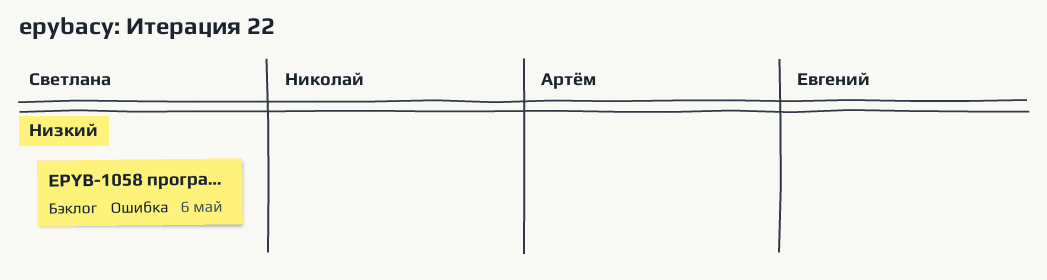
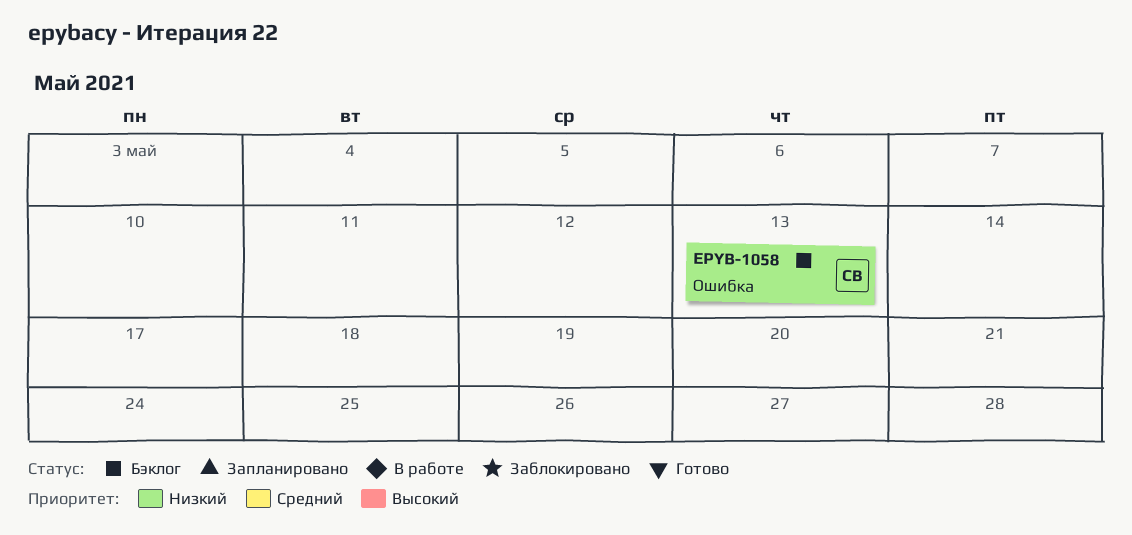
EPYB-1058, due: May 6 -> May 13

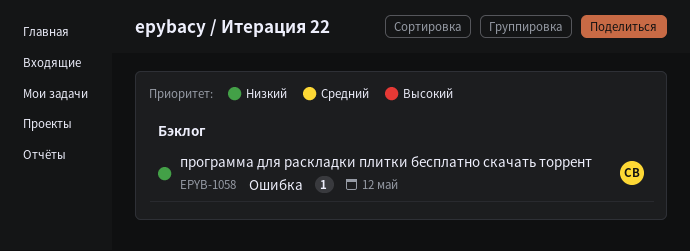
EPYB-1058, due: May 13 -> May 12

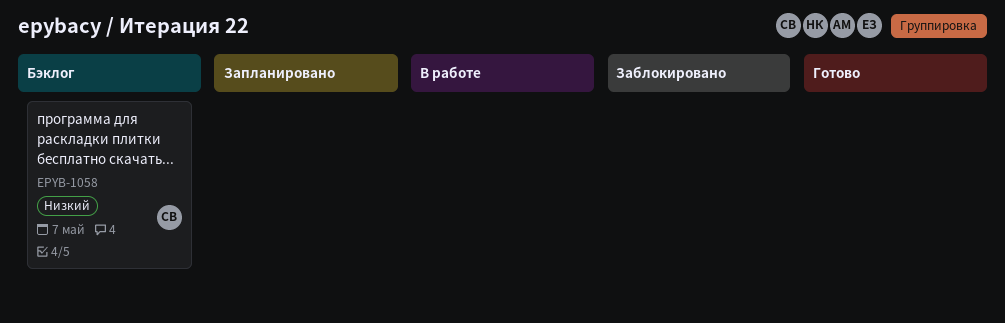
EPYB-1058, due: May 12 -> May 7

